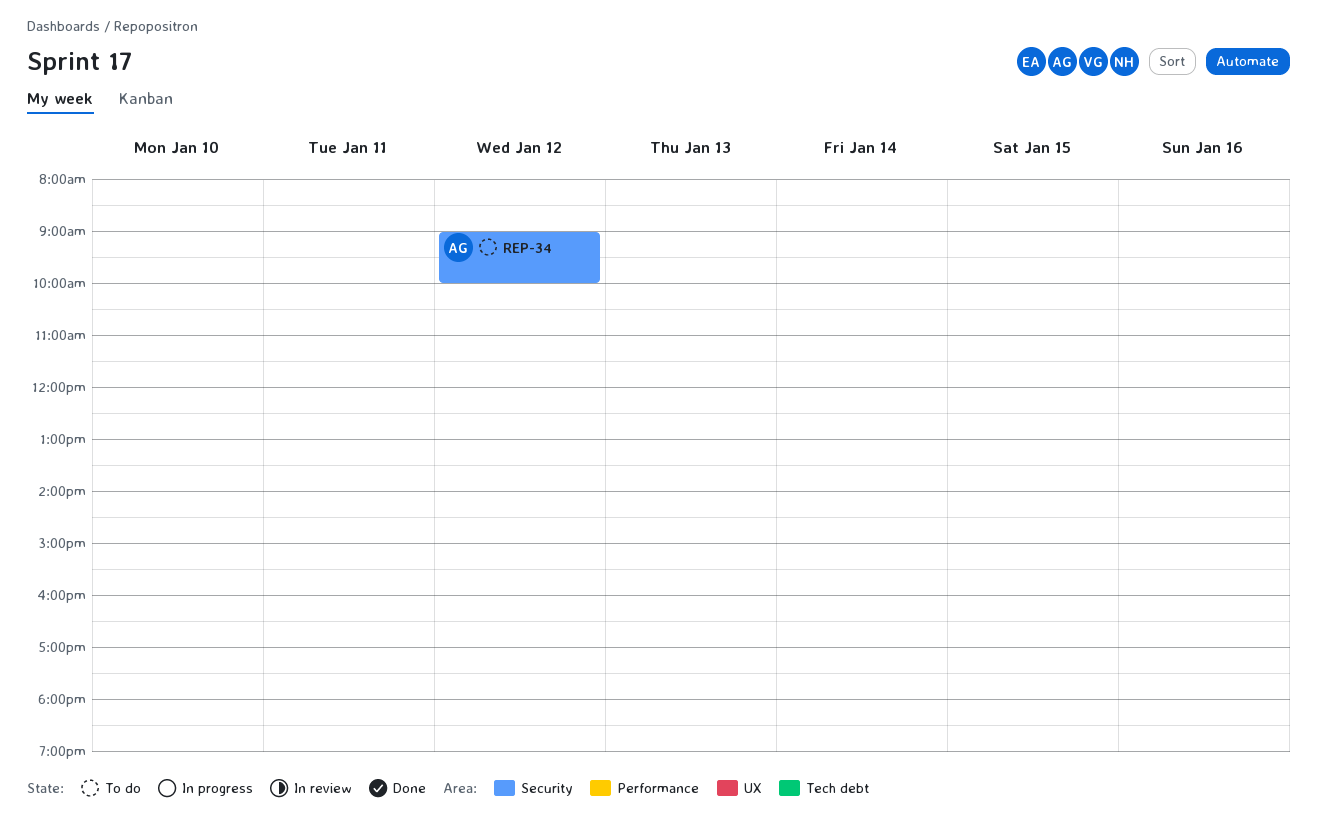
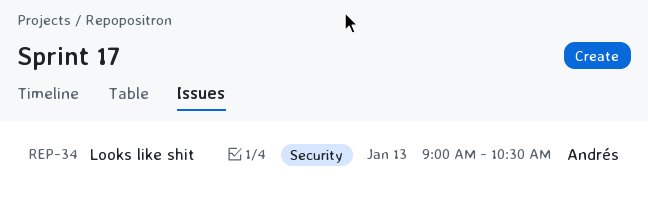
REP-34, day: Jan 12 -> Jan 13
REP-34, ends: 10:00 -> 10:30

